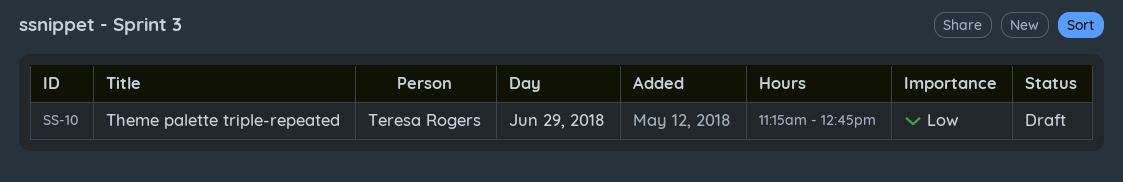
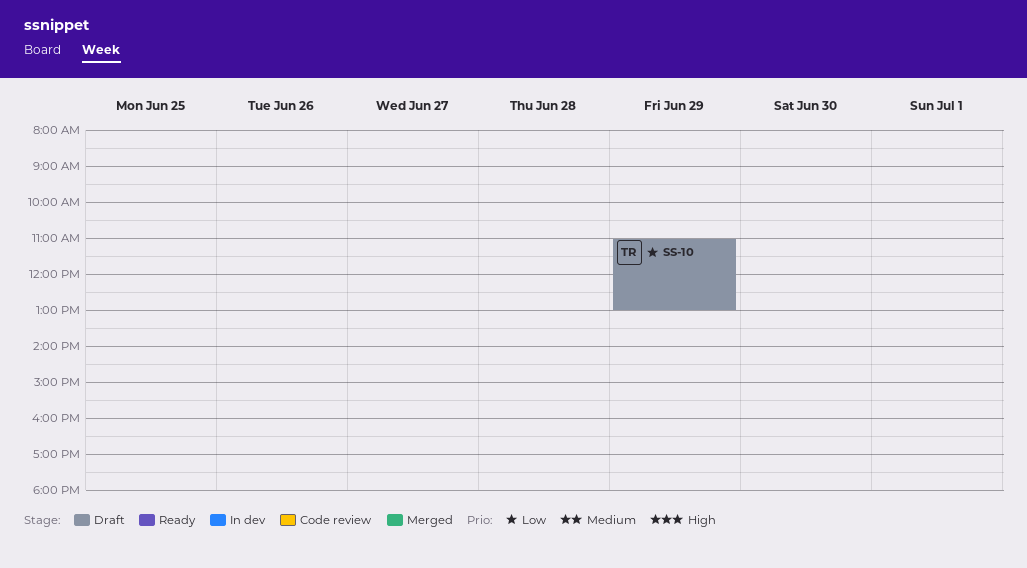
SS-10, begins: 11:15 -> 11:00
SS-10, ends: 12:45 -> 13:00

